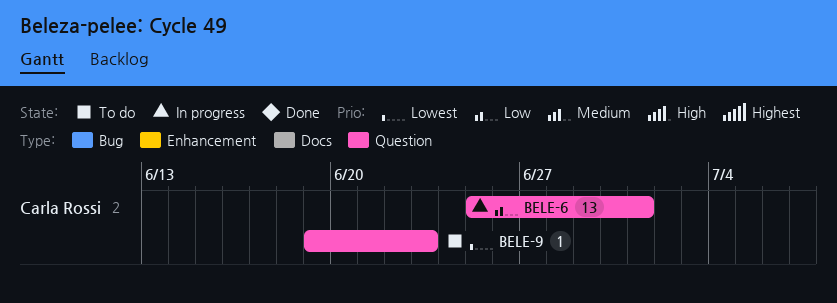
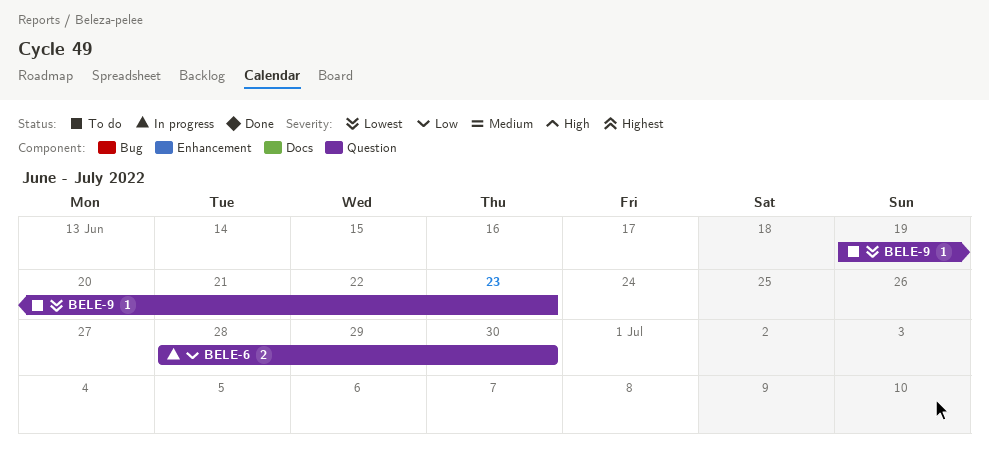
BELE-6, estimate: 13 -> 2
BELE-6, start: Jun 25 -> Jun 28
BELE-6, due: Jul 1 -> Jun 30

